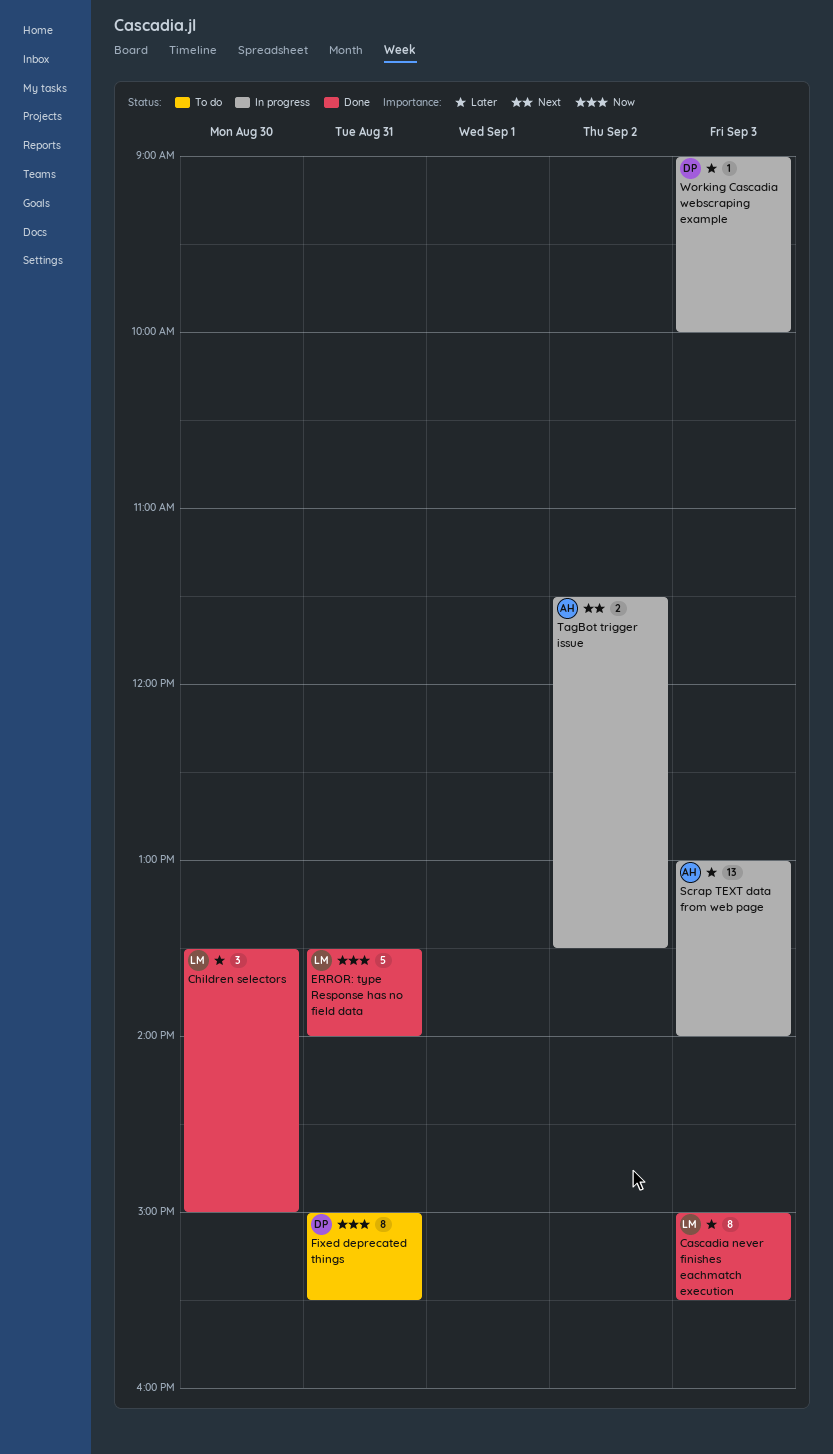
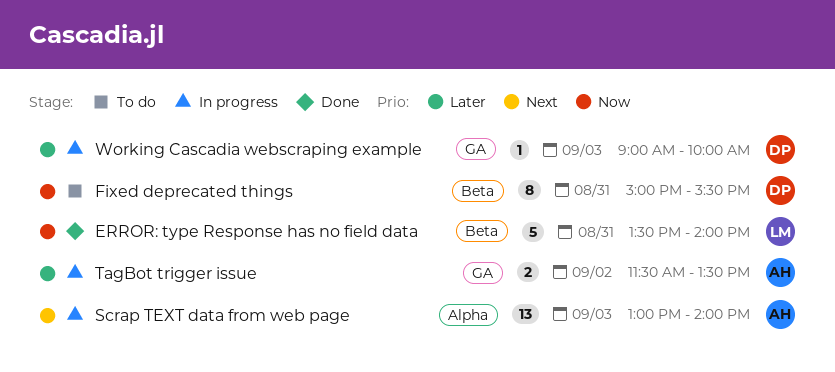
Cascadia never finishes eachmatch execution: present -> none
Children selectors: present -> none
Scrap TEXT data from web page, priority: Later -> Next
TagBot trigger issue, priority: Next -> Later

